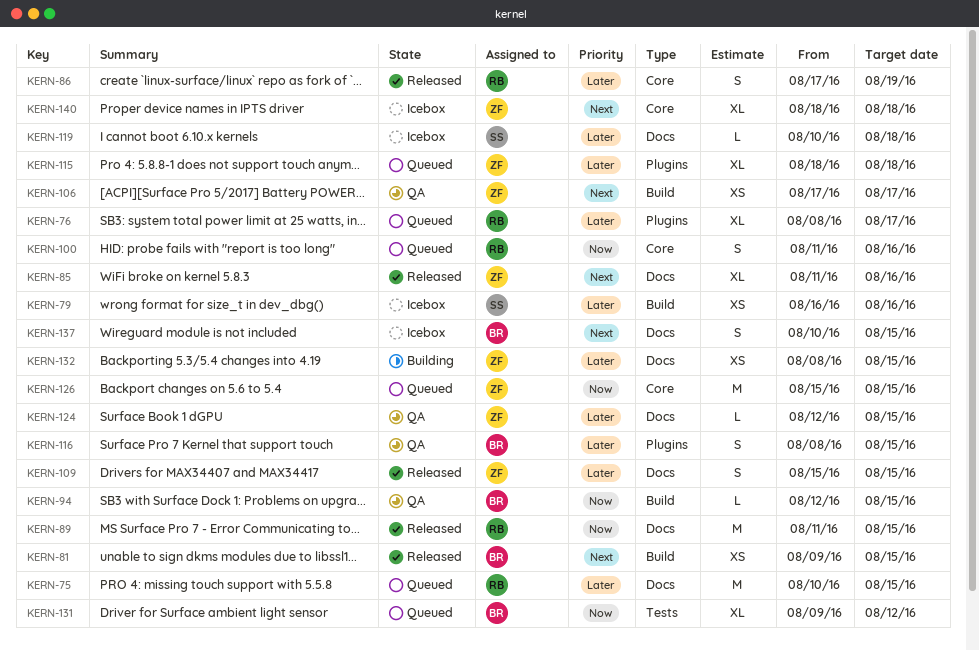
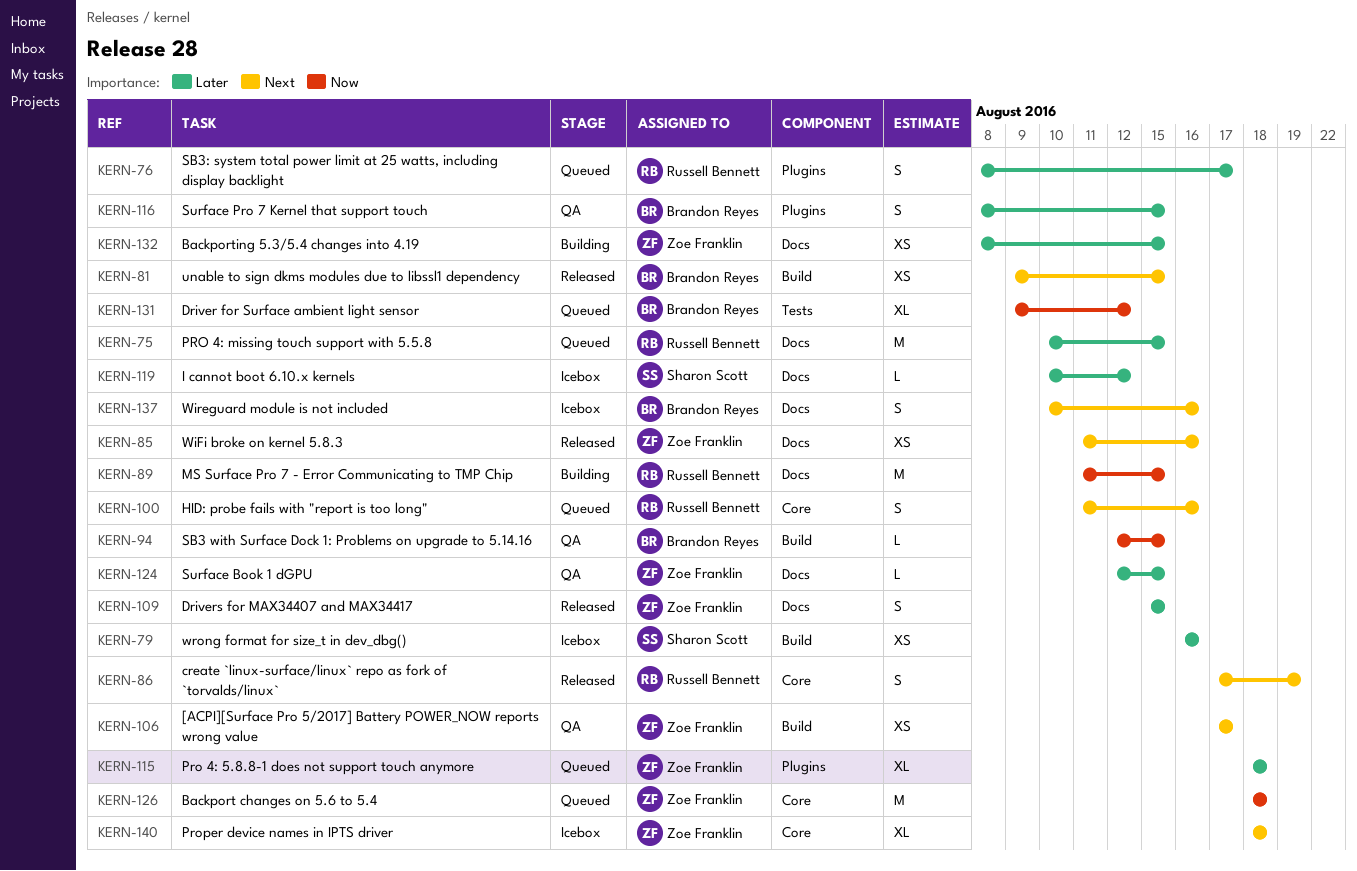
KERN-76, estimate: XL -> S
KERN-85, estimate: XL -> XS
KERN-86, priority: Later -> Next
KERN-89, status: Released -> Building
KERN-100, priority: Now -> Next
KERN-119, due: Aug 18 -> Aug 12
KERN-126, start: Aug 15 -> Aug 18
KERN-126, due: Aug 15 -> Aug 18
KERN-137, due: Aug 15 -> Aug 16

